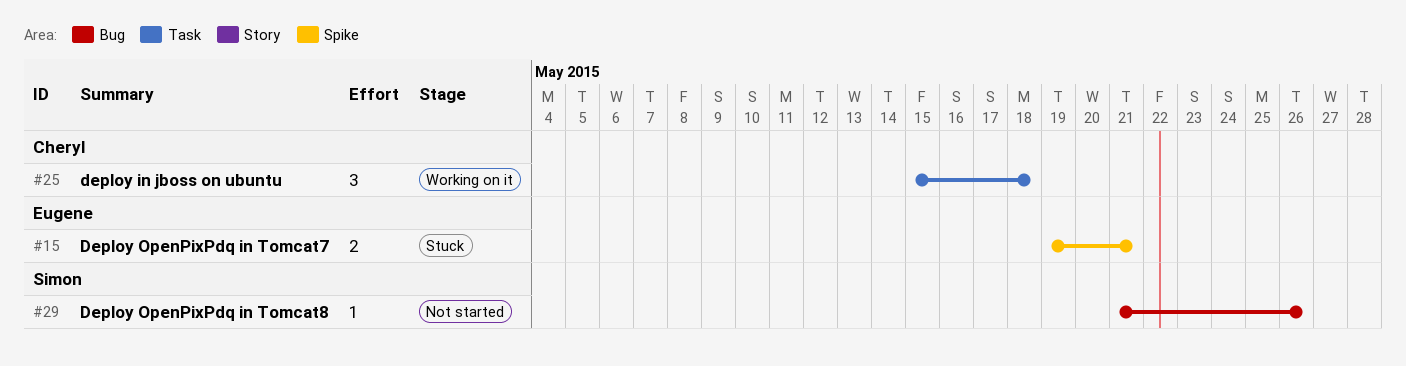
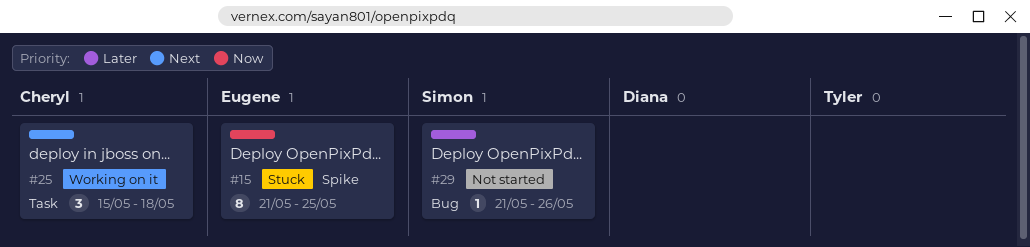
#15, estimate: 2 -> 8
#15, start: May 19 -> May 21
#15, due: May 21 -> May 25

